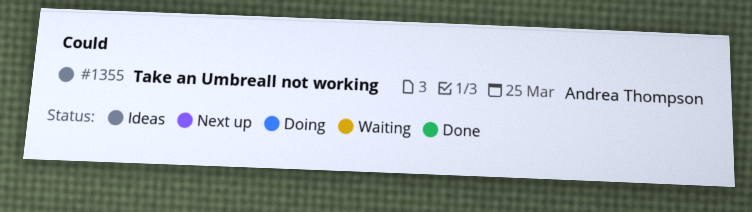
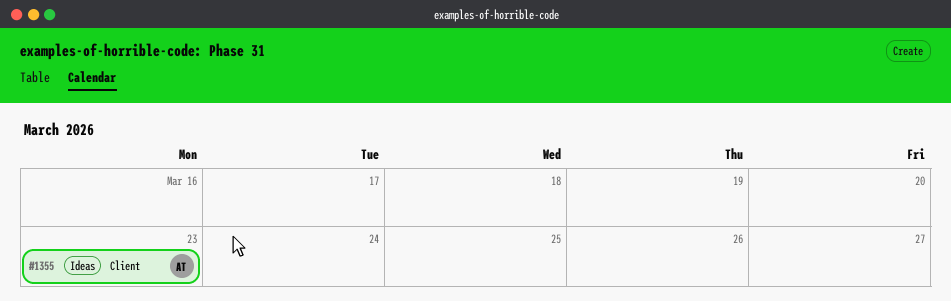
#1355, due: Mar 25 -> Mar 23

